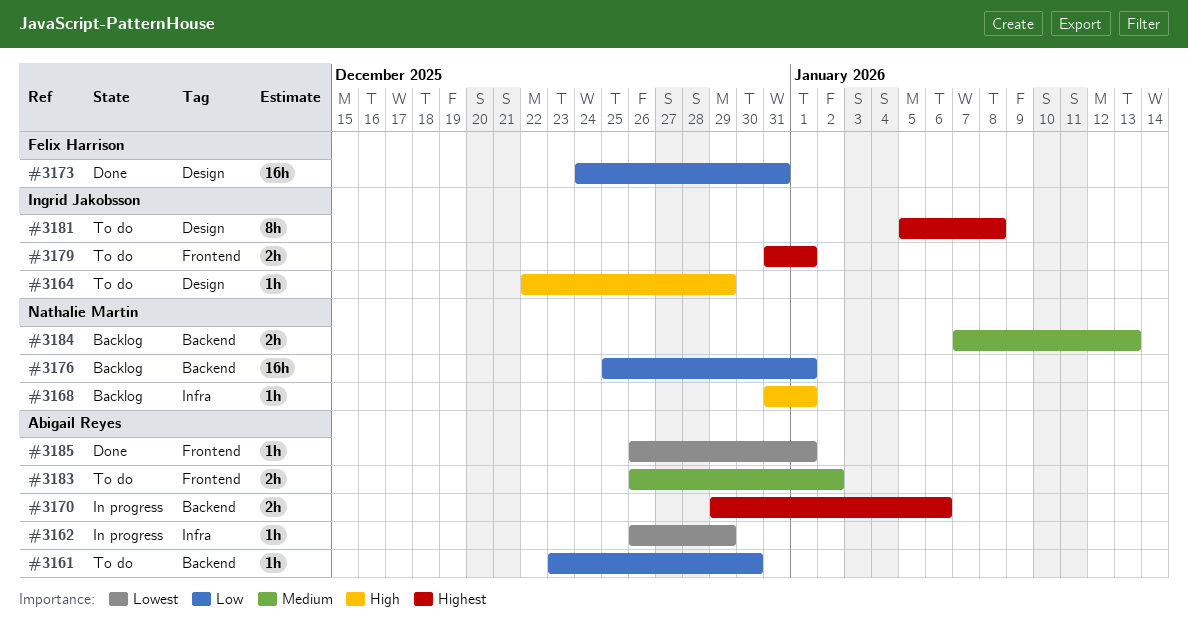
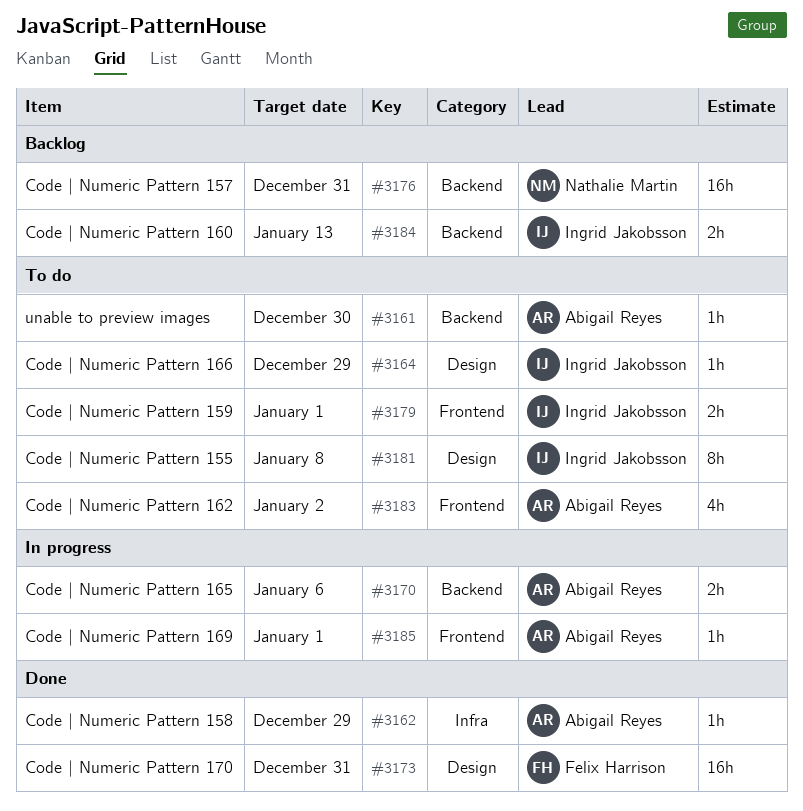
#3162, status: In progress -> Done
#3168: present -> none
#3176, due: Jan 1 -> Dec 31
#3183, estimate: 2h -> 4h
#3184, owner: Nathalie Martin -> Ingrid Jakobsson
#3185, status: Done -> In progress

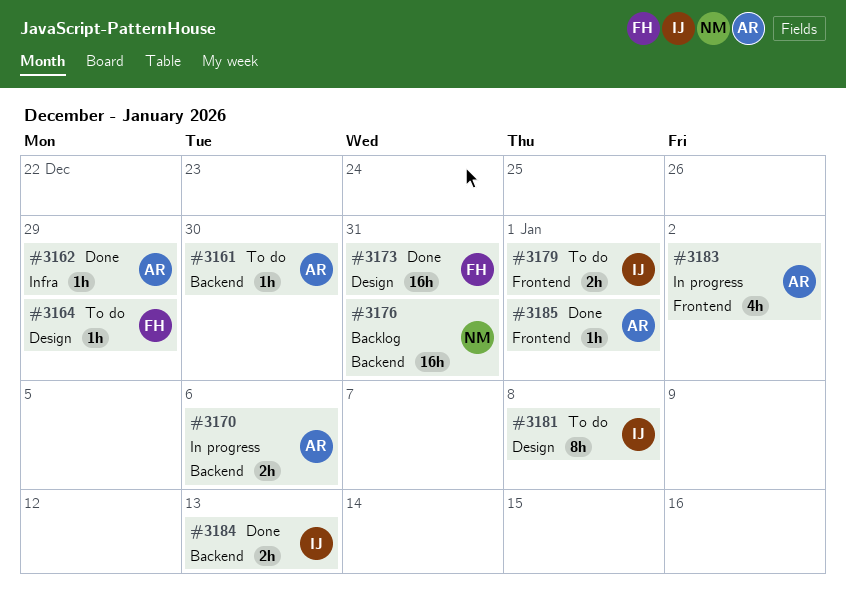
#3164, owner: Ingrid Jakobsson -> Felix Harrison
#3183, status: To do -> In progress
#3184, status: Backlog -> Done
#3185, status: In progress -> Done

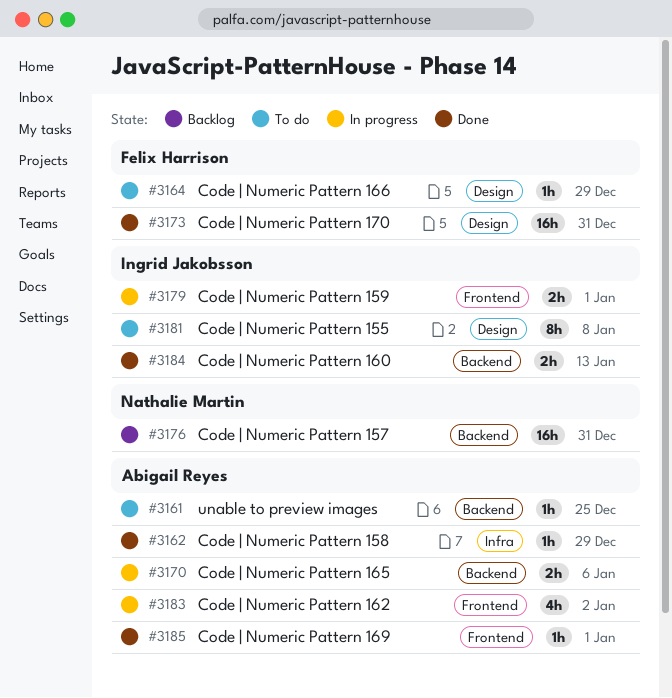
#3161, due: Dec 30 -> Dec 25
#3179, status: To do -> In progress

